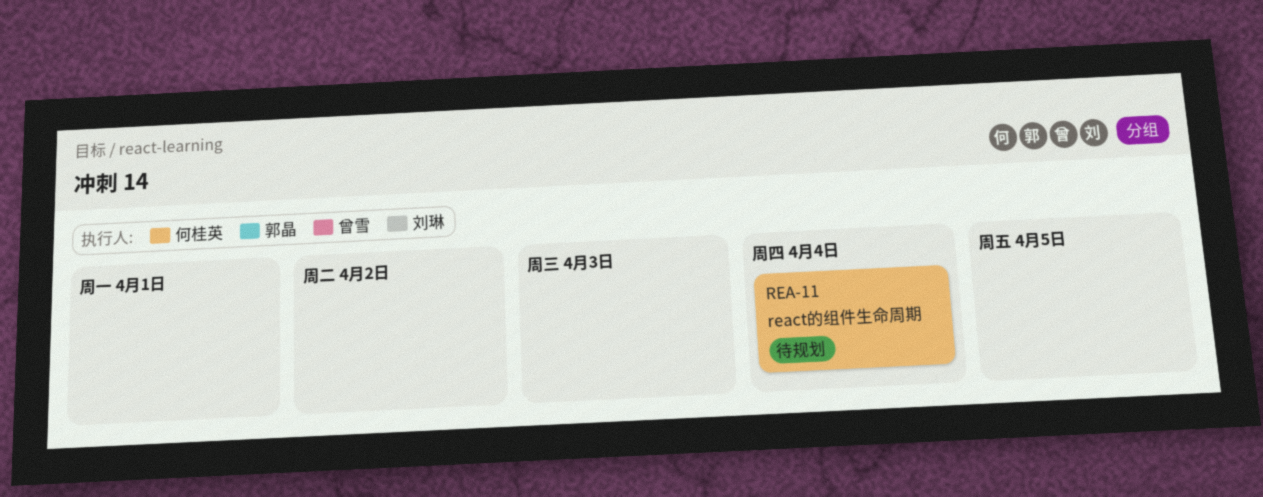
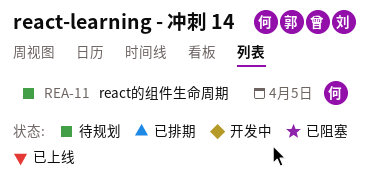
REA-11, due: Apr 4 -> Apr 5

